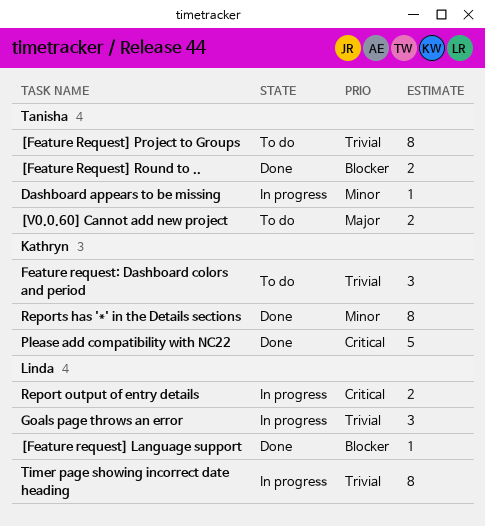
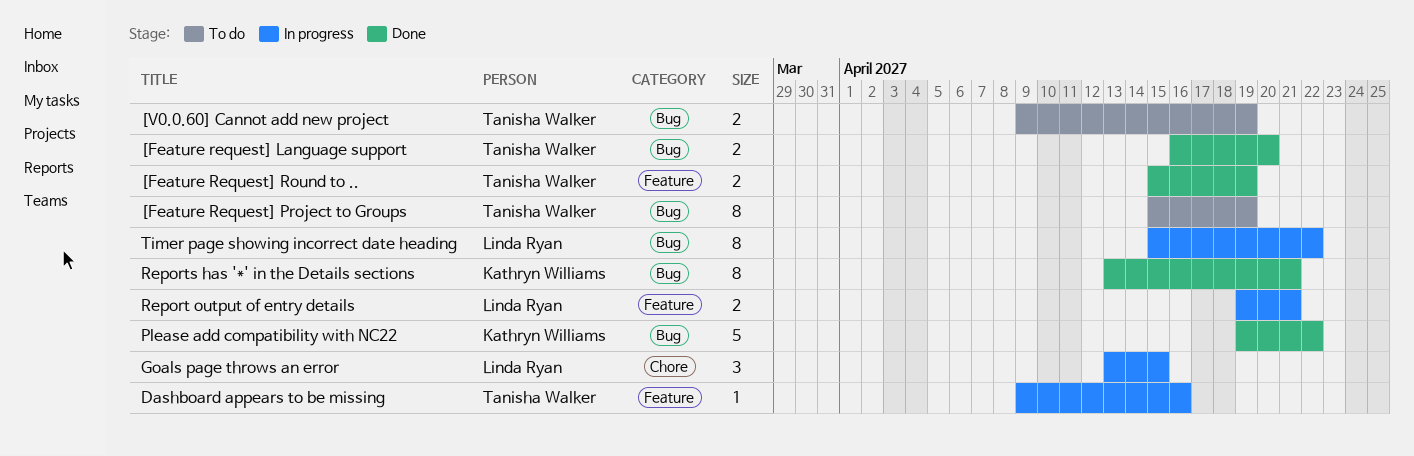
[Feature request] Language support, owner: Linda Ryan -> Tanisha Walker
[Feature request] Language support, estimate: 1 -> 2
Feature request: Dashboard colors and period: present -> none

